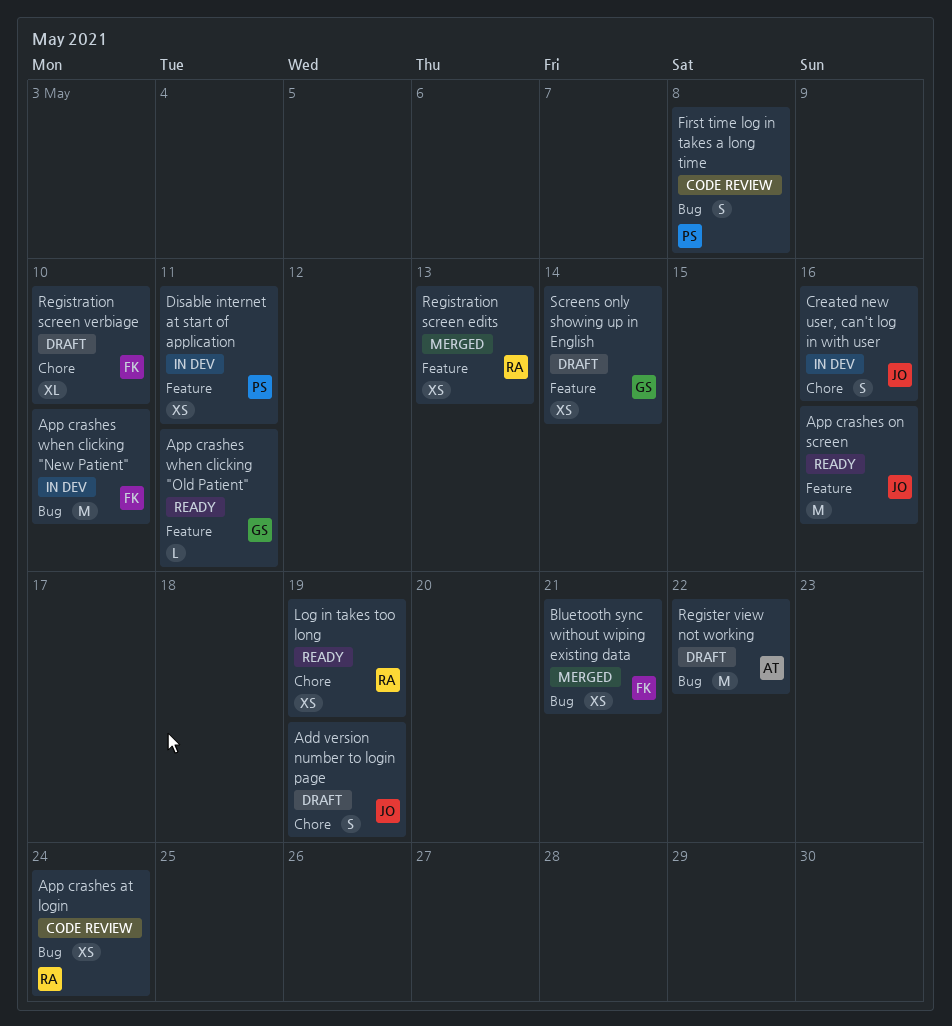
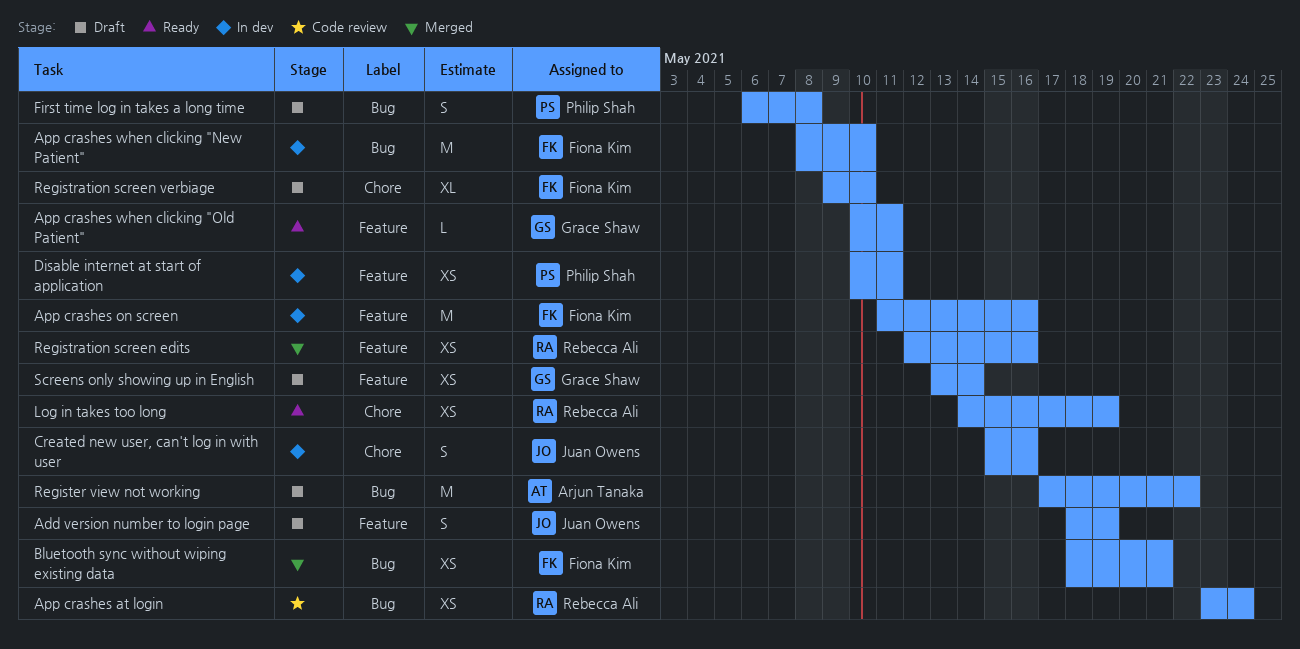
Add version number to login page, label: Chore -> Feature
App crashes on screen, status: Ready -> In dev
App crashes on screen, owner: Juan Owens -> Fiona Kim
First time log in takes a long time, status: Code review -> Draft
Registration screen edits, due: May 13 -> May 16

